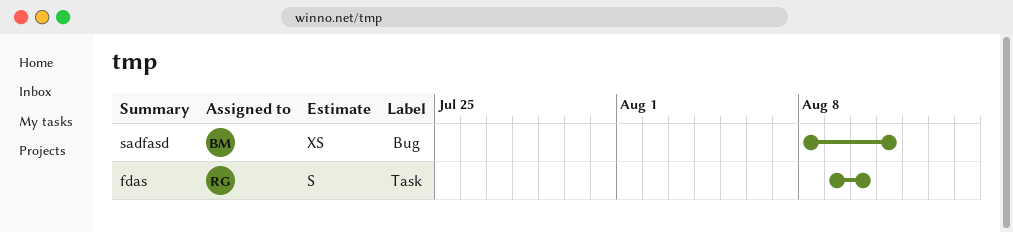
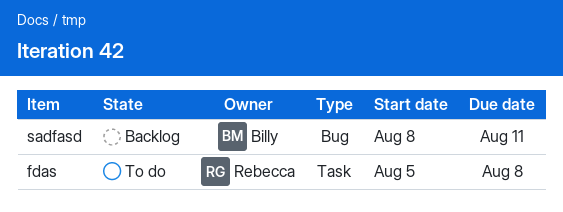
fdas, start: Aug 9 -> Aug 5
fdas, due: Aug 10 -> Aug 8

